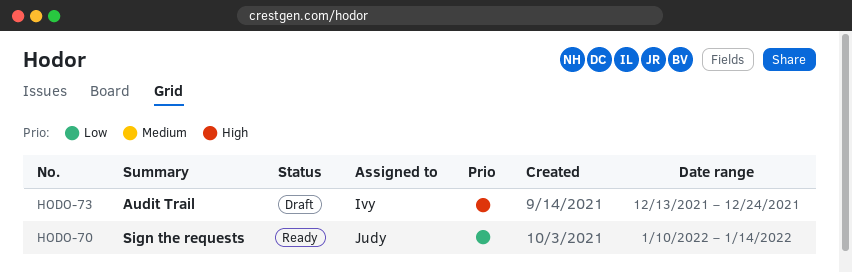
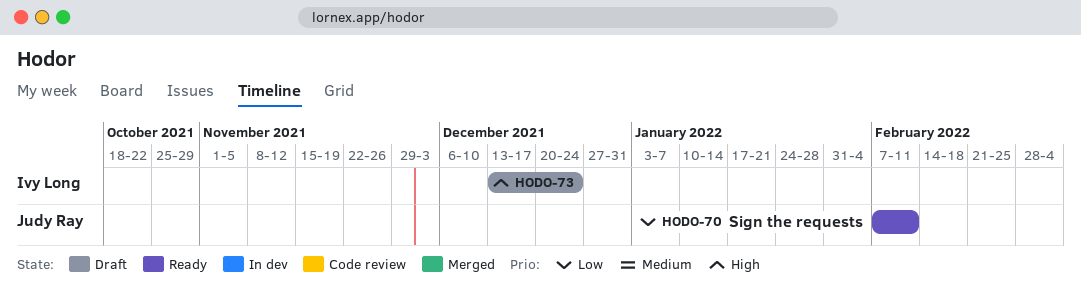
HODO-70, start: Jan 10 -> Feb 7
HODO-70, due: Jan 14 -> Feb 11

